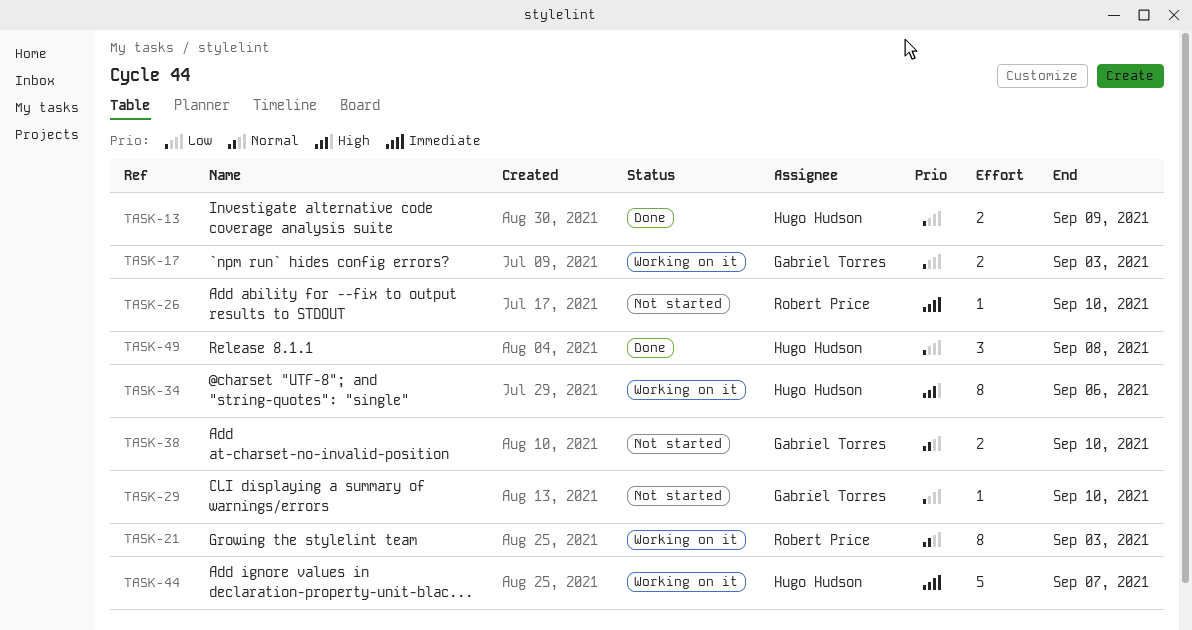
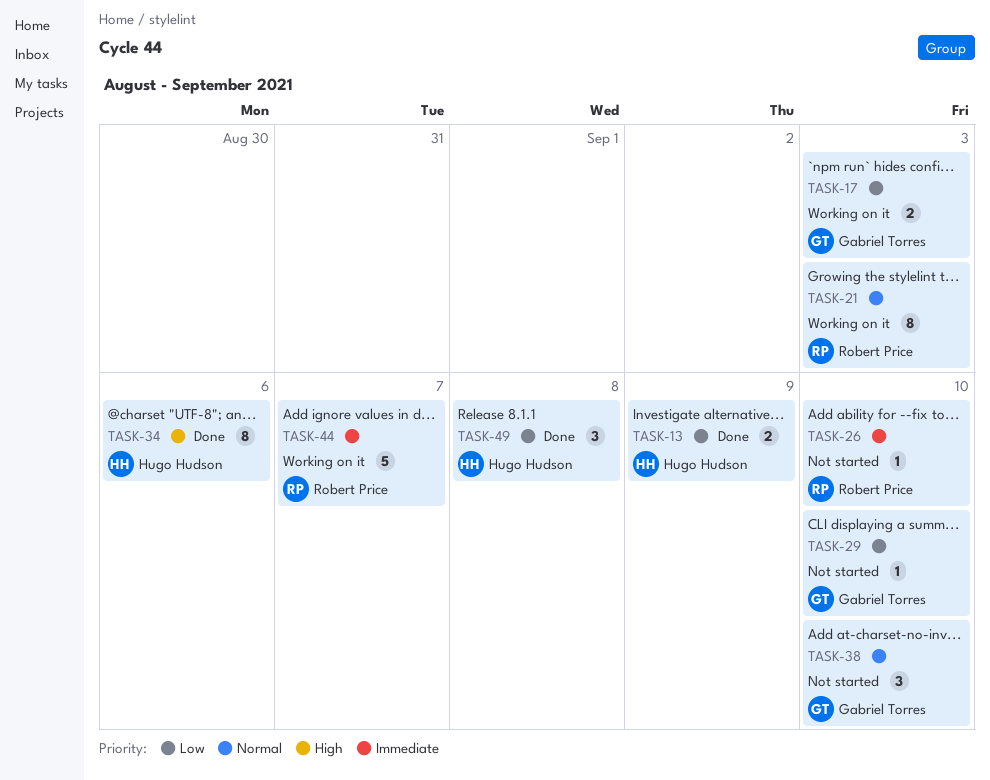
TASK-34, status: Working on it -> Done
TASK-38, estimate: 2 -> 3
TASK-44, owner: Hugo Hudson -> Robert Price

